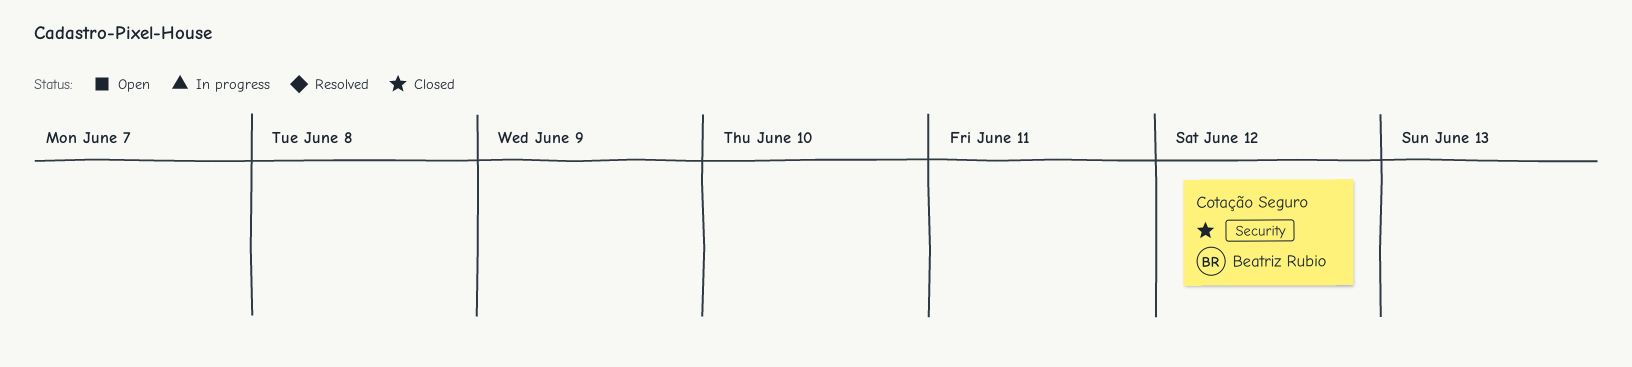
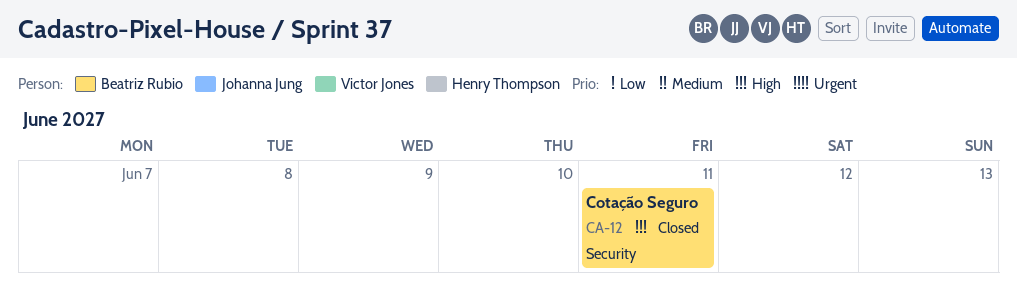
Cotação Seguro, due: Jun 12 -> Jun 11

